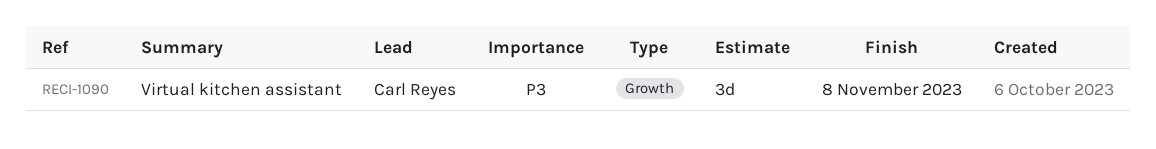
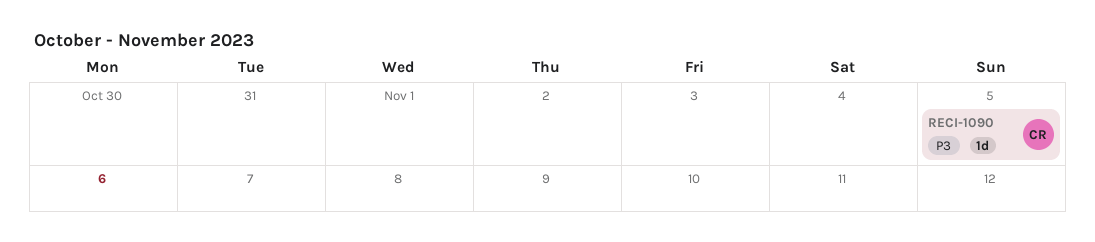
RECI-1090, estimate: 3d -> 1d
RECI-1090, due: Nov 8 -> Nov 5

